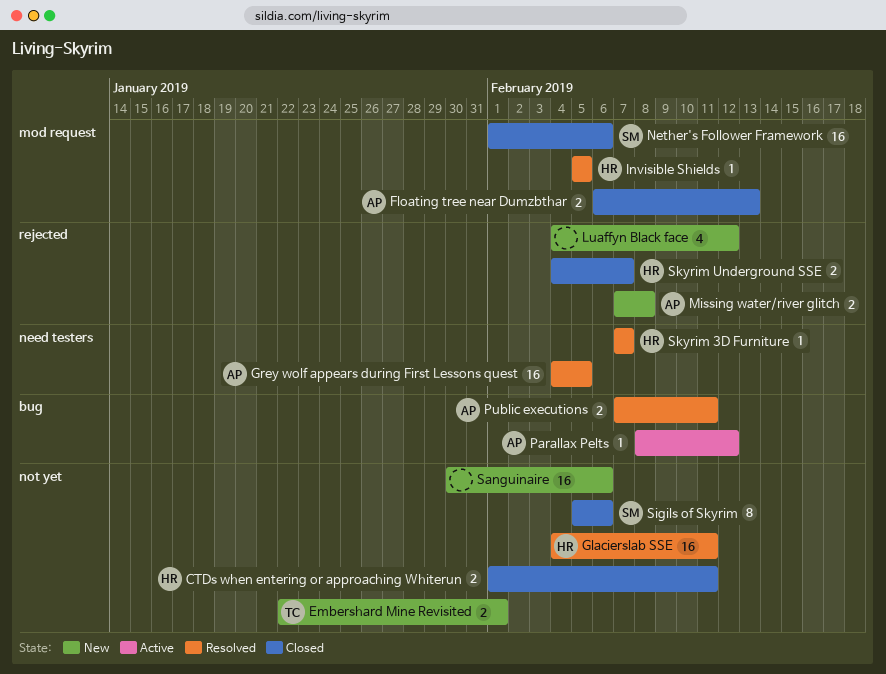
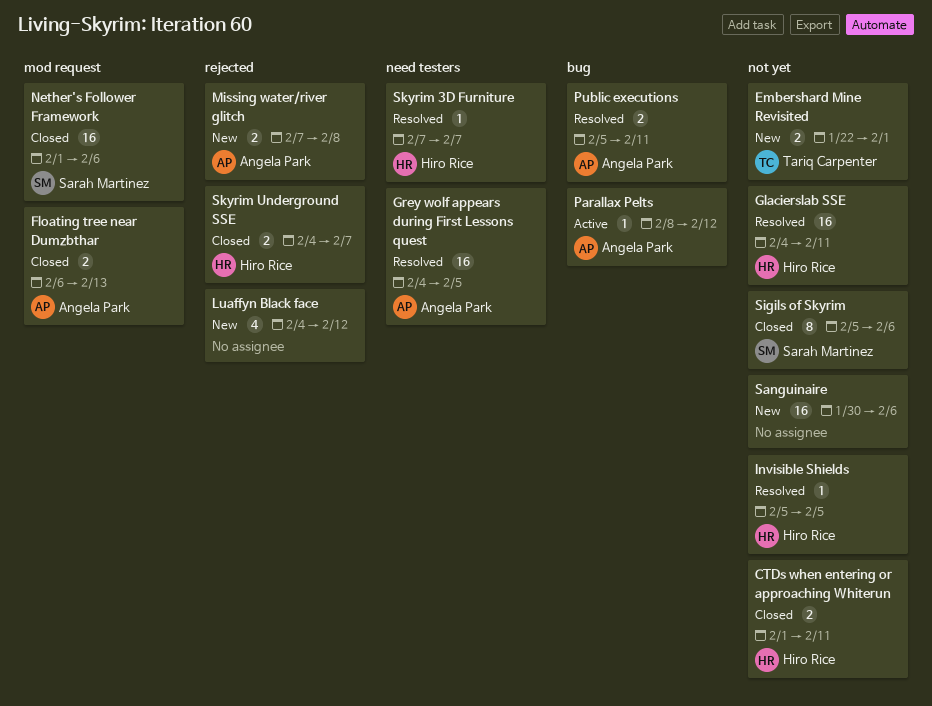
Invisible Shields, label: mod request -> not yet
Public executions, start: Feb 7 -> Feb 5

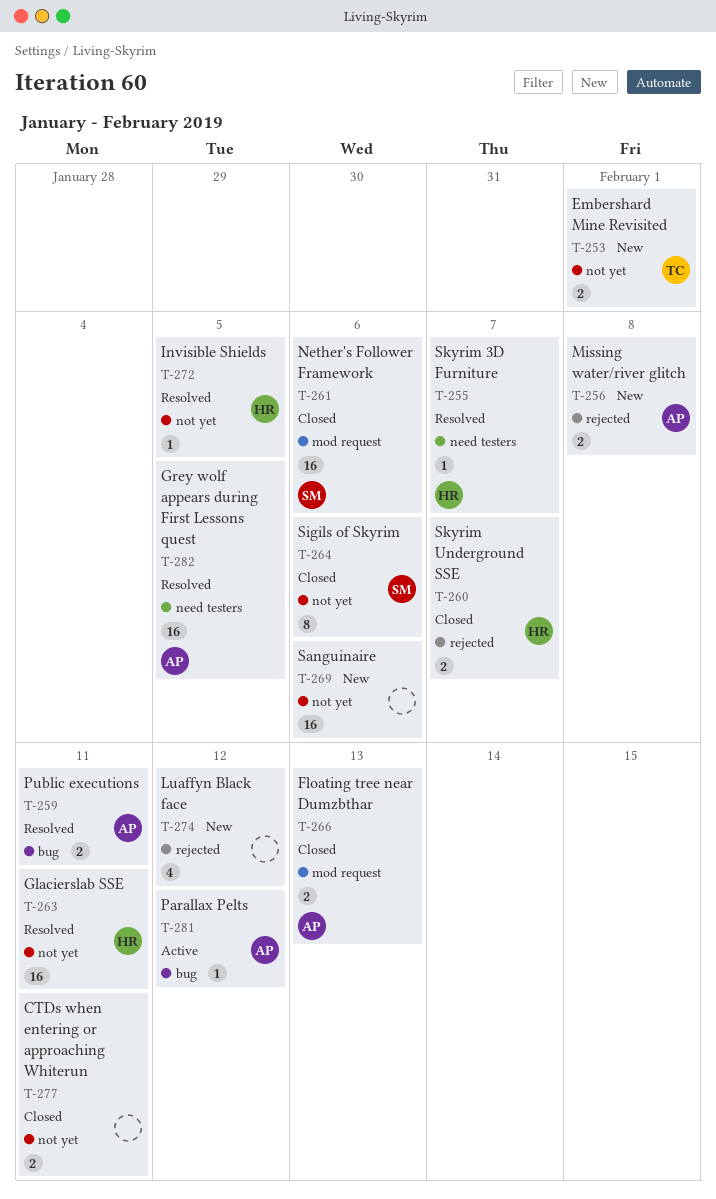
CTDs when entering or approaching Whiterun, owner: Hiro Rice -> none

